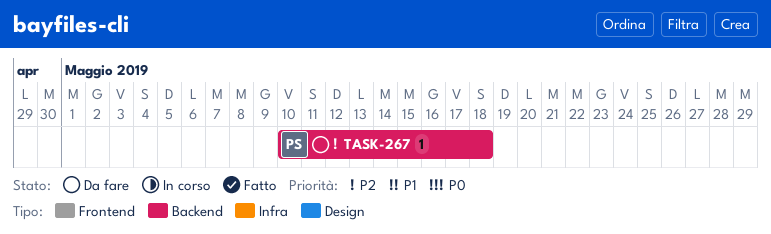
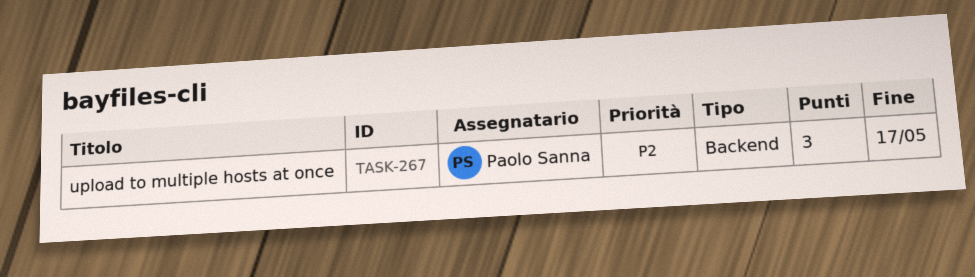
TASK-267, estimate: 1 -> 3
TASK-267, due: May 18 -> May 17

